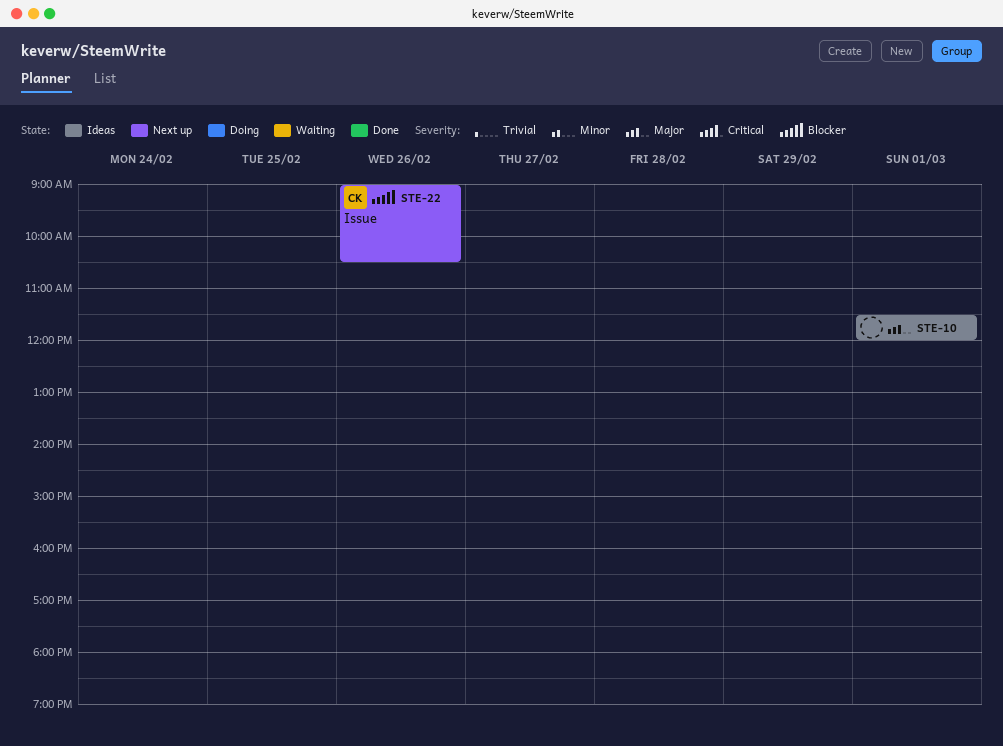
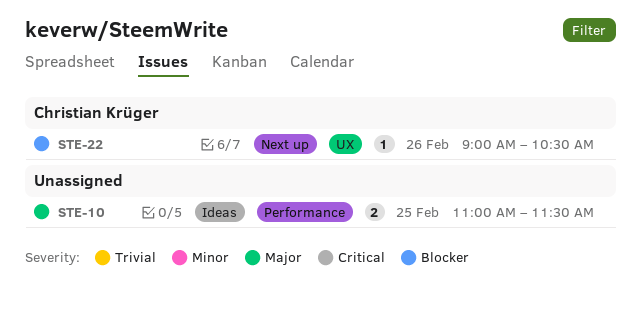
STE-10, day: Mar 1 -> Feb 25
STE-10, begins: 11:30 -> 11:00
STE-10, ends: 12:00 -> 11:30

